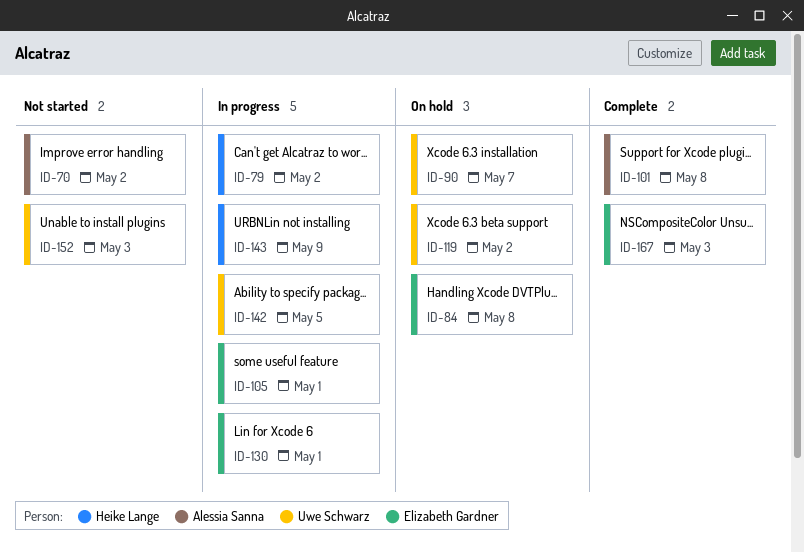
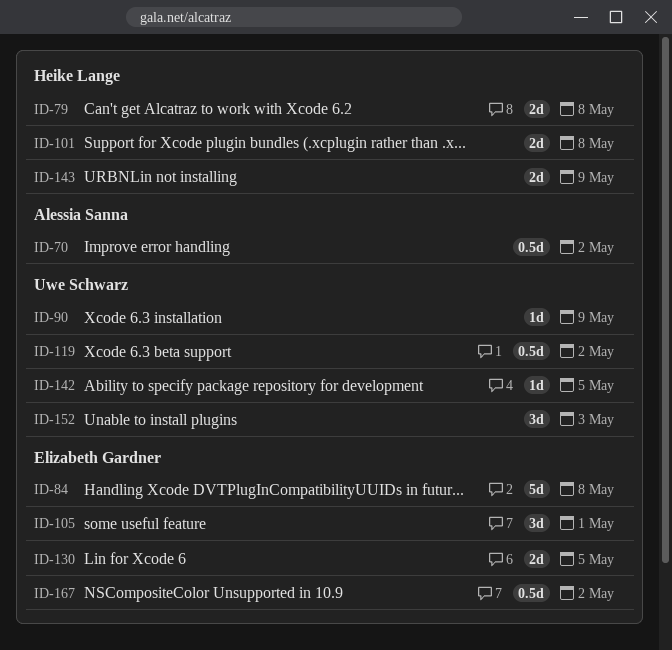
ID-79, due: May 2 -> May 8
ID-90, due: May 7 -> May 9
ID-101, owner: Alessia Sanna -> Heike Lange
ID-130, due: May 1 -> May 5
ID-167, due: May 3 -> May 2

